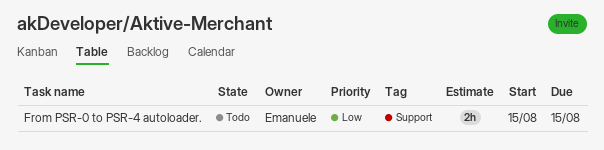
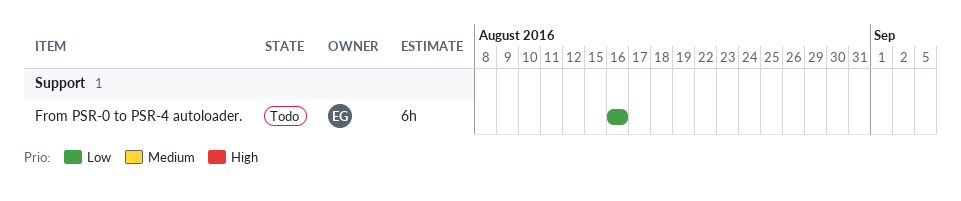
From PSR-0 to PSR-4 autoloader., estimate: 2h -> 6h
From PSR-0 to PSR-4 autoloader., start: Aug 15 -> Aug 16
From PSR-0 to PSR-4 autoloader., due: Aug 15 -> Aug 16

